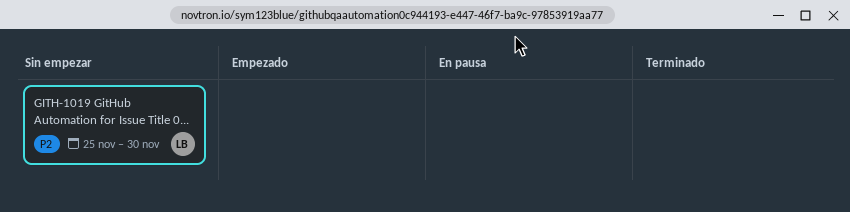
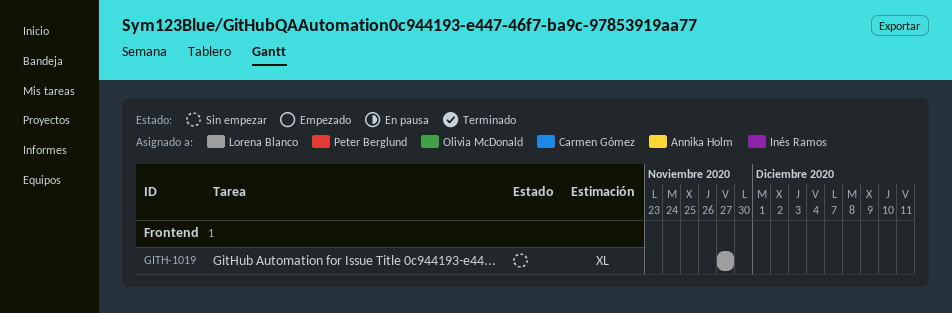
GITH-1019, start: Nov 25 -> Nov 27
GITH-1019, due: Nov 30 -> Nov 27

